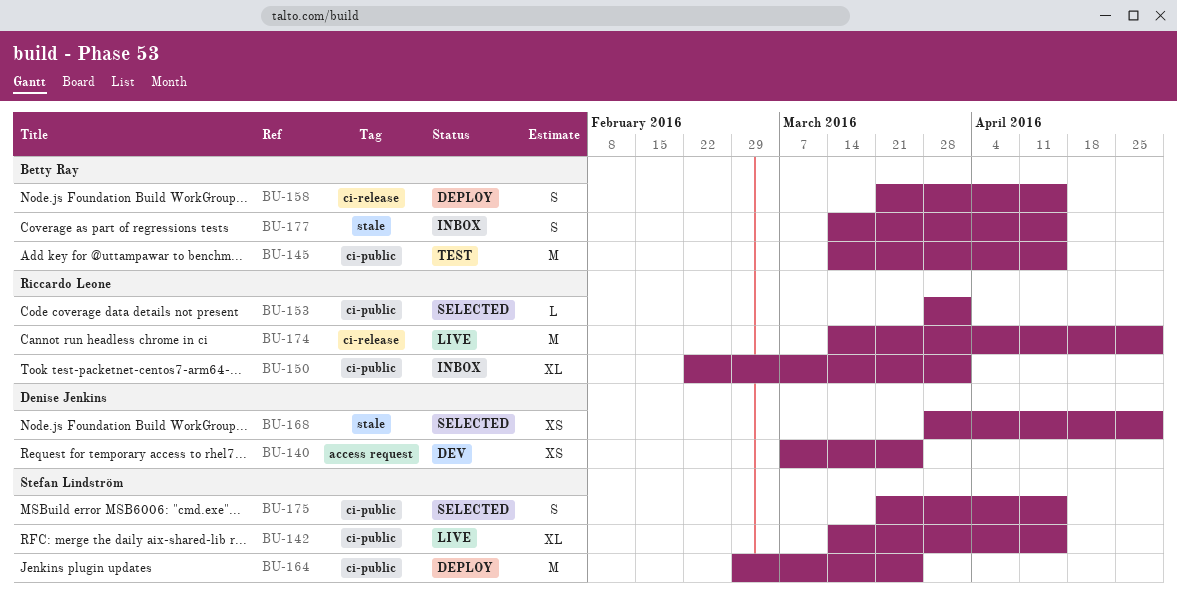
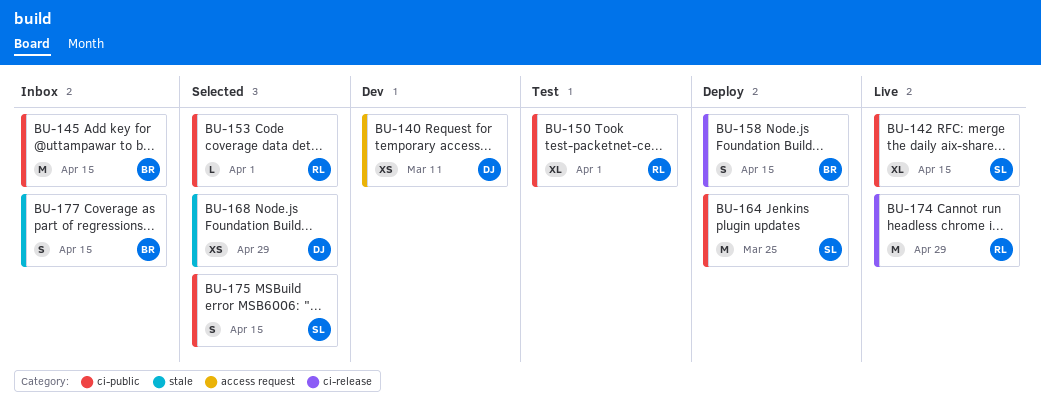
BU-140, due: Mar 25 -> Mar 11
BU-145, status: Test -> Inbox
BU-150, status: Inbox -> Test

